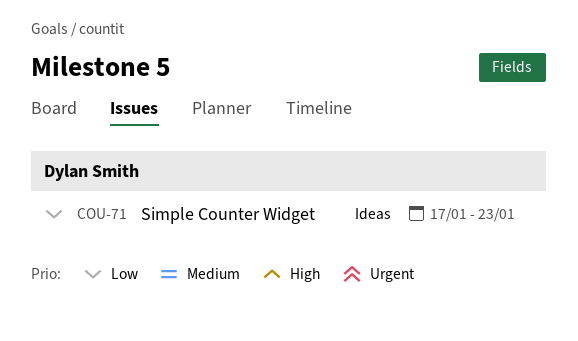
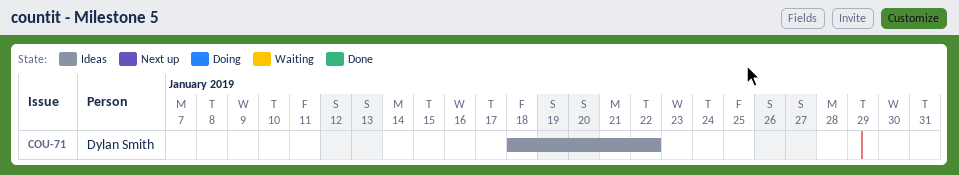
COU-71, start: Jan 17 -> Jan 18
COU-71, due: Jan 23 -> Jan 22

